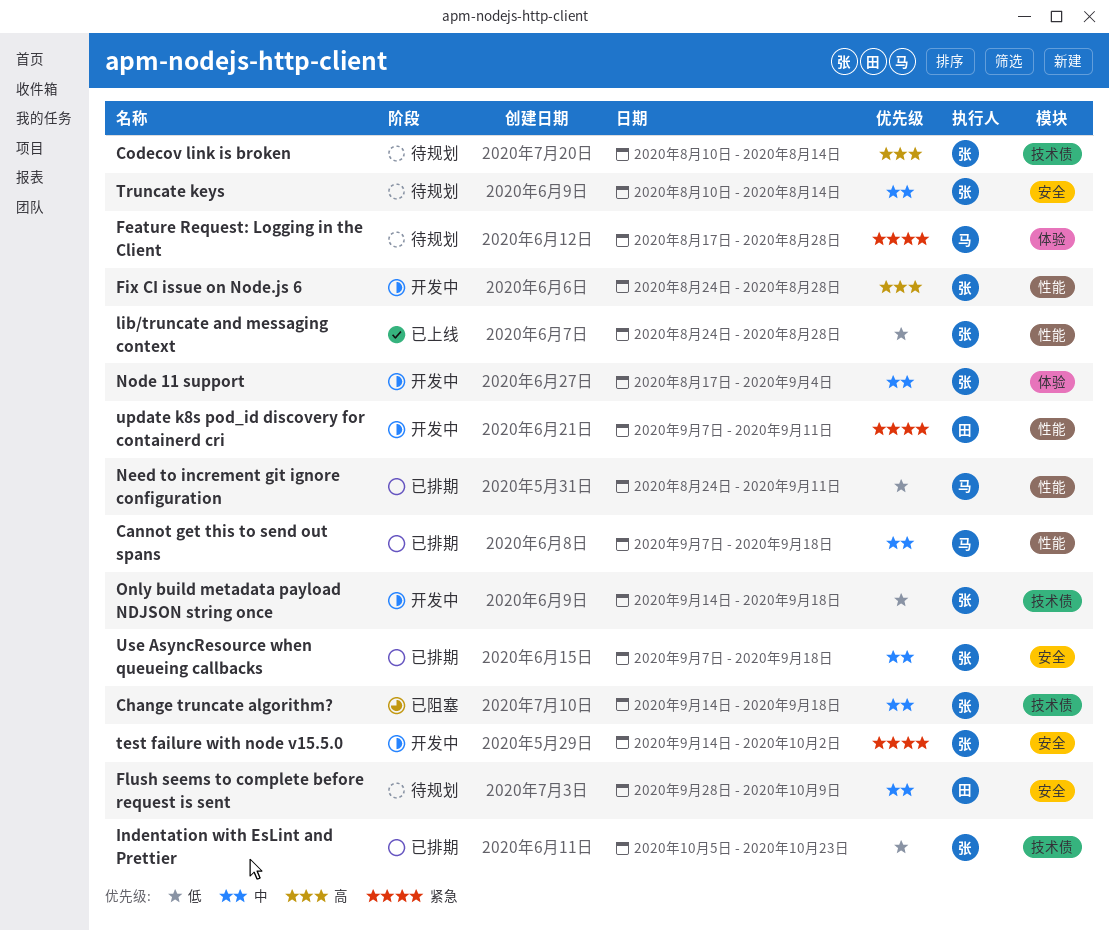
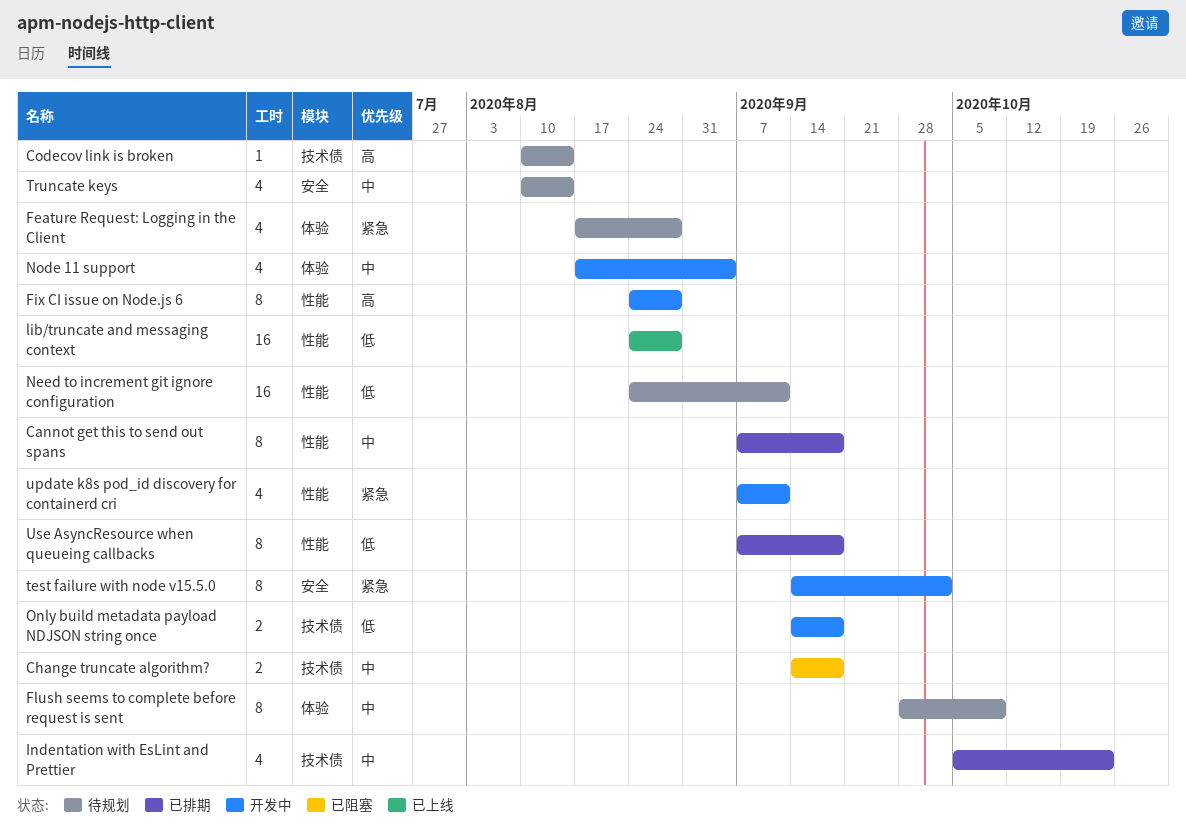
Flush seems to complete before request is sent, label: 安全 -> 体验
Indentation with EsLint and Prettier, priority: 低 -> 中
Need to increment git ignore configuration, status: 已排期 -> 待规划
Use AsyncResource when queueing callbacks, priority: 中 -> 低
Use AsyncResource when queueing callbacks, label: 安全 -> 性能

